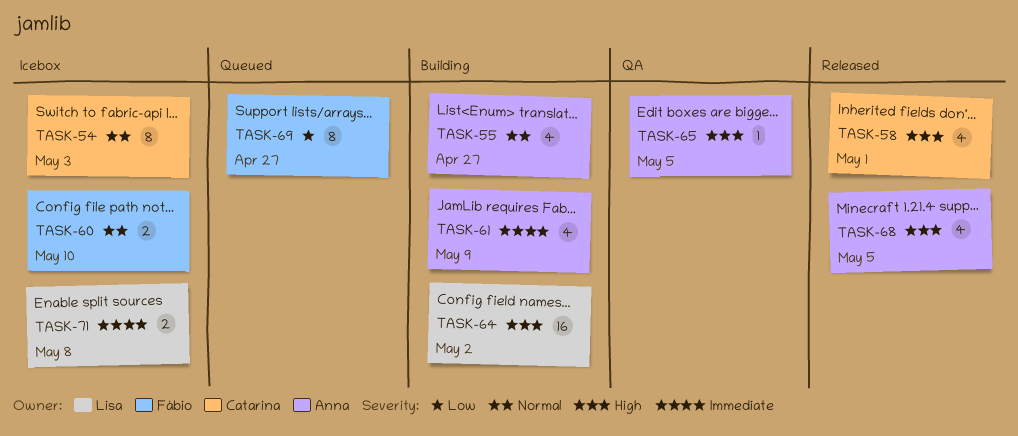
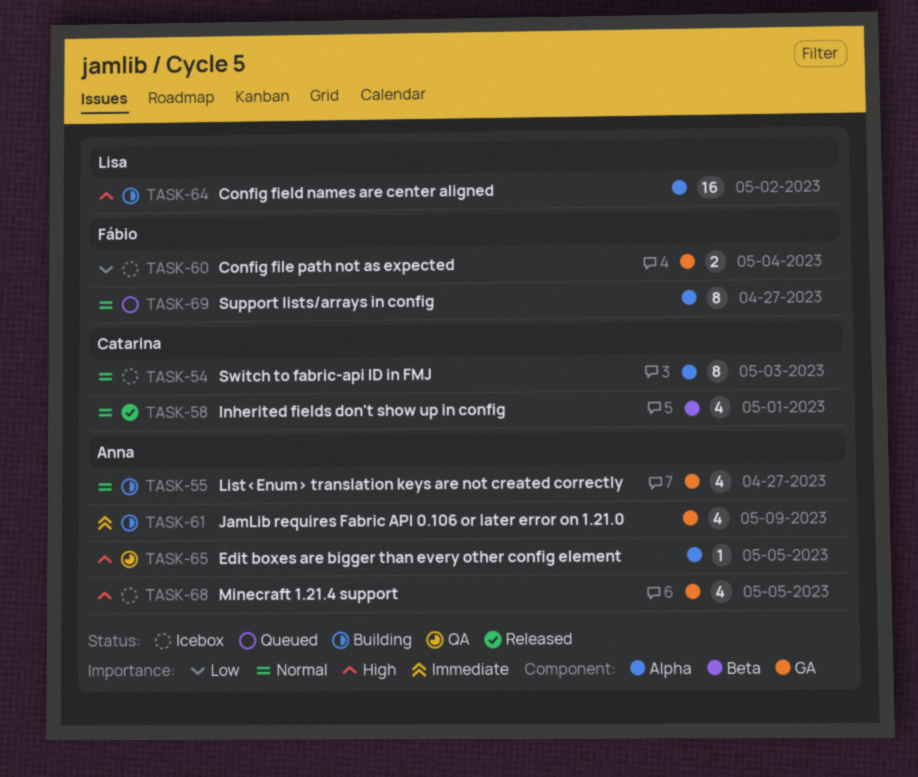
TASK-58, priority: High -> Normal
TASK-60, priority: Normal -> Low
TASK-60, due: May 10 -> May 4
TASK-68, status: Released -> Icebox
TASK-69, priority: Low -> Normal
TASK-71: present -> none

